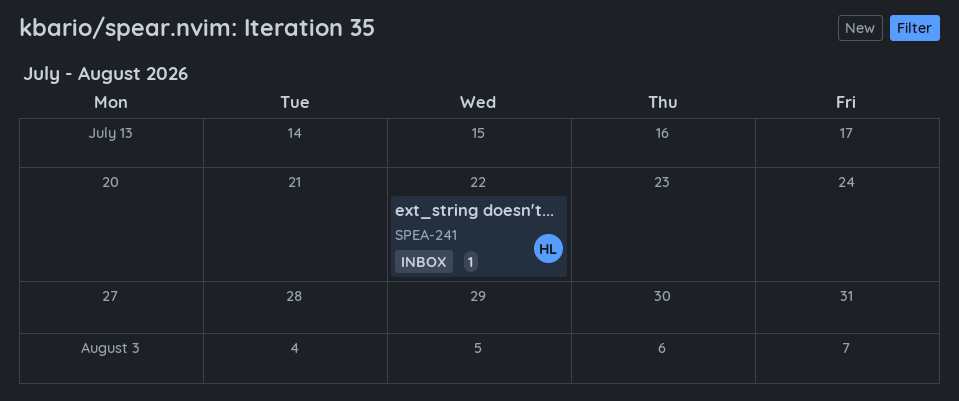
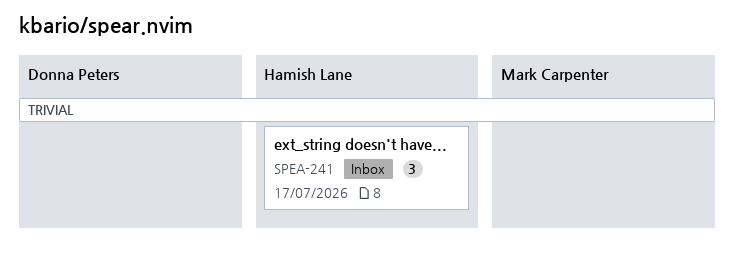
SPEA-241, estimate: 1 -> 3
SPEA-241, due: Jul 22 -> Jul 17

